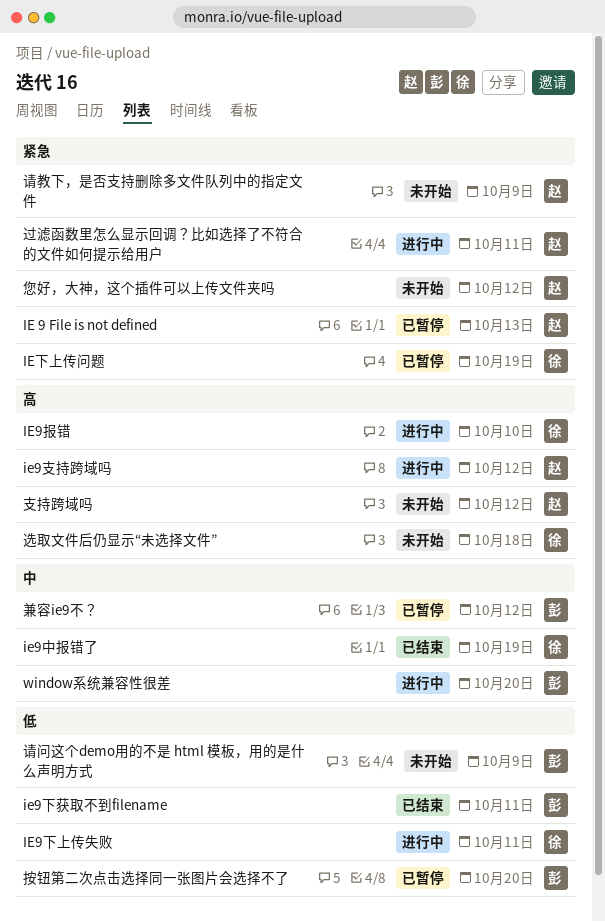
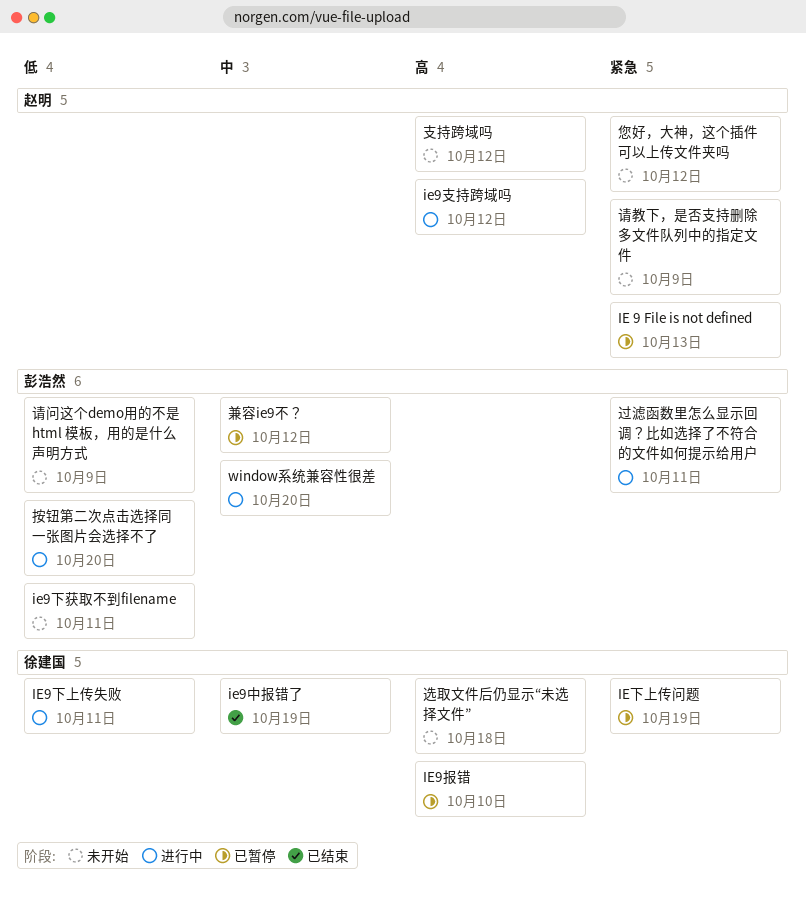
ie9下获取不到filename, status: 已结束 -> 未开始
IE9报错, status: 进行中 -> 已暂停
按钮第二次点击选择同一张图片会选择不了, status: 已暂停 -> 进行中
过滤函数里怎么显示回调？比如选择了不符合的文件如何提示给用户, owner: 赵明 -> 彭浩然

